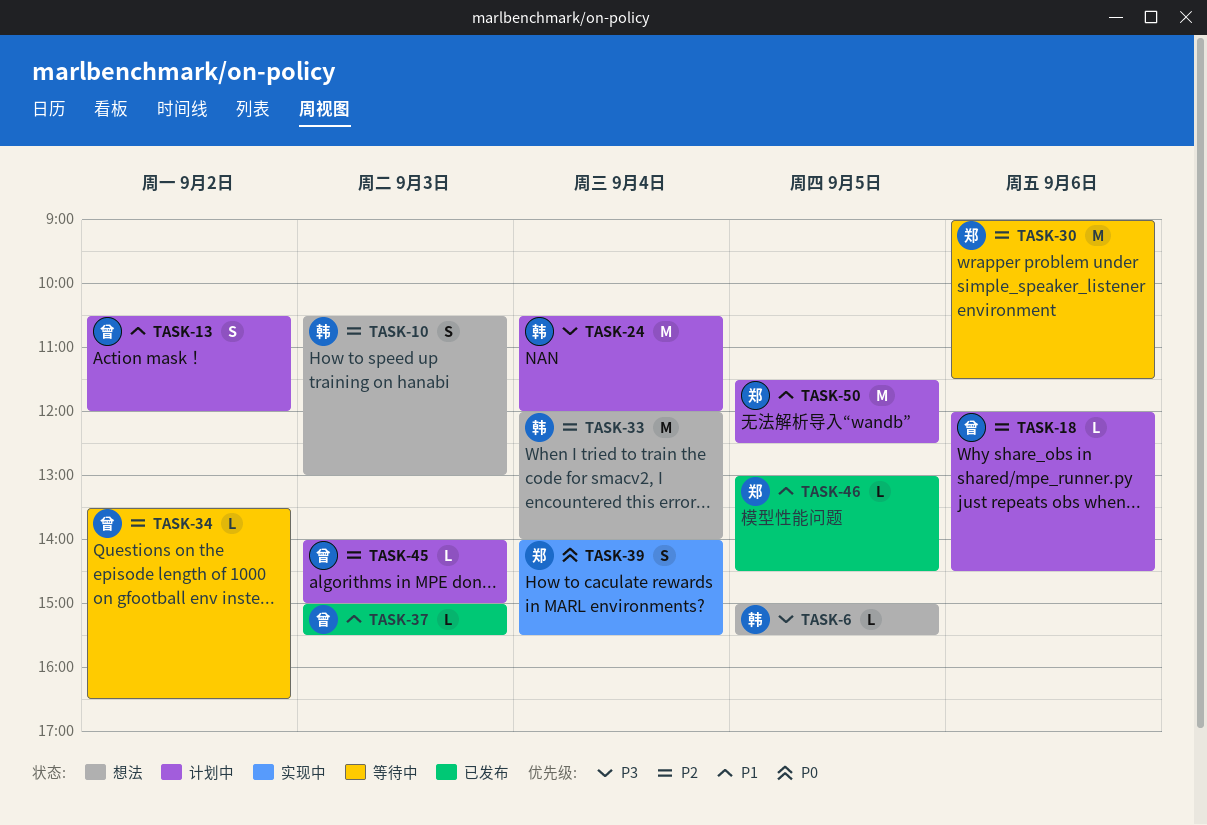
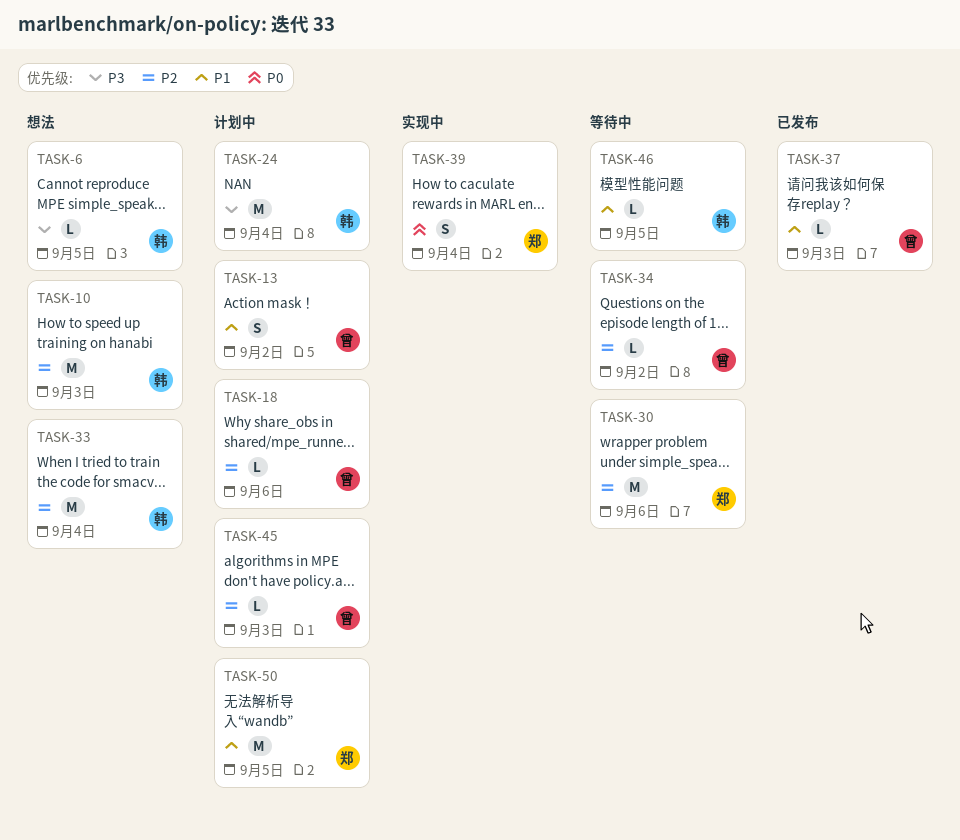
TASK-10, estimate: S -> M
TASK-46, status: 已发布 -> 等待中
TASK-46, owner: 郑 -> 韩

